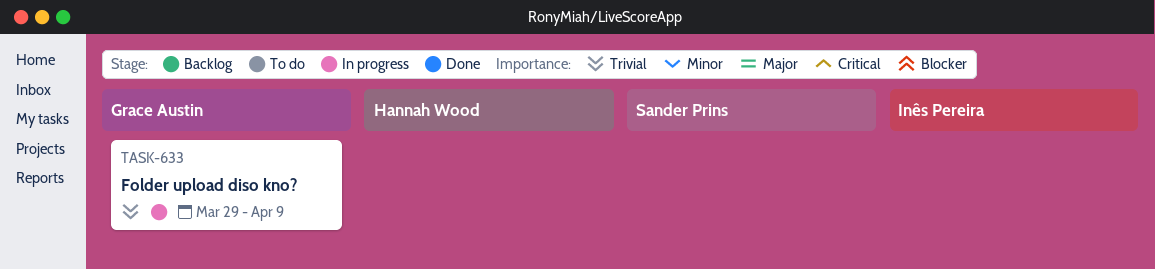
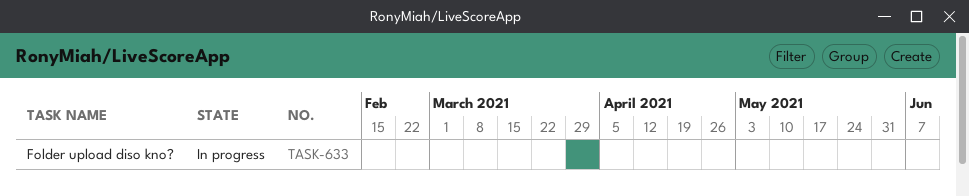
TASK-633, due: Apr 9 -> Apr 2

